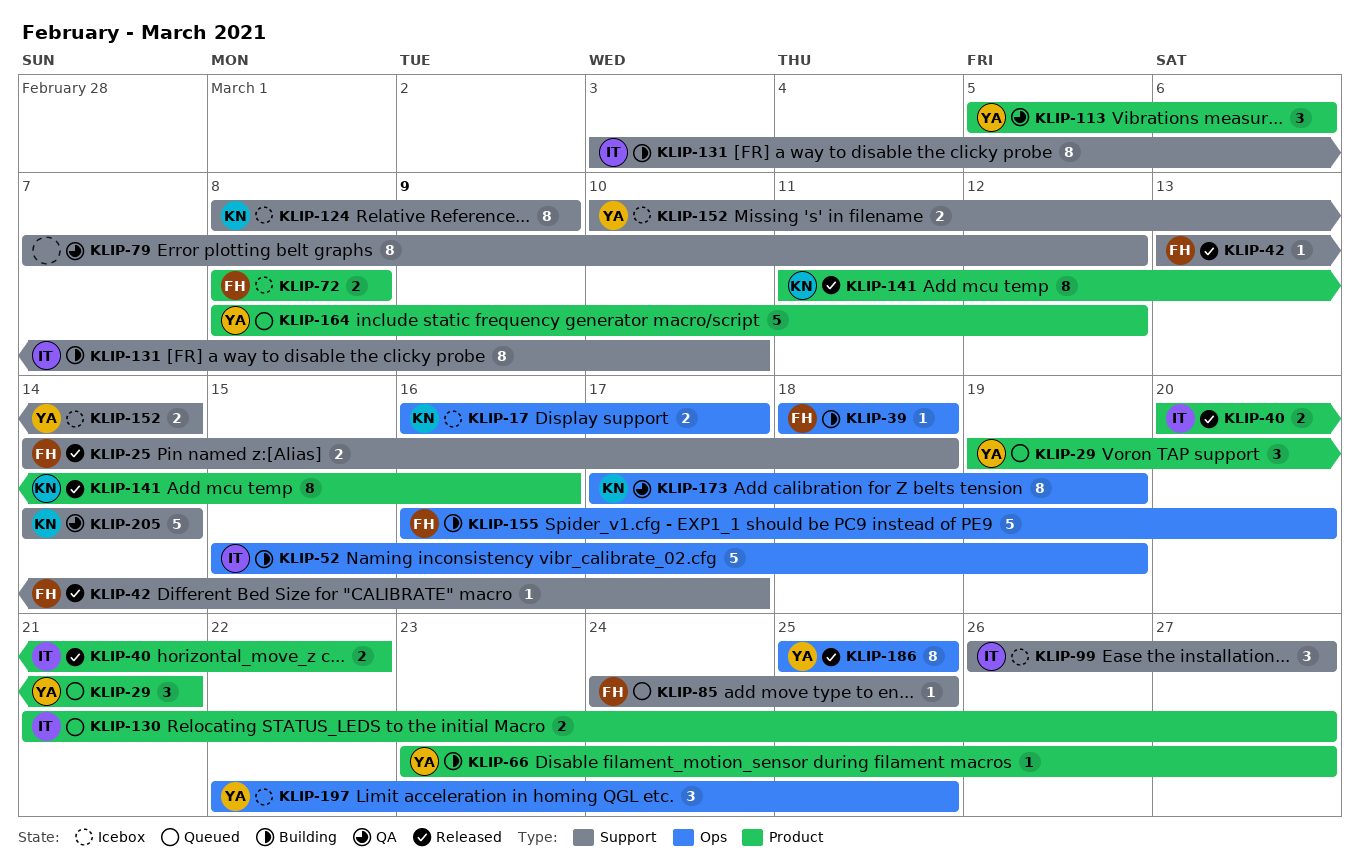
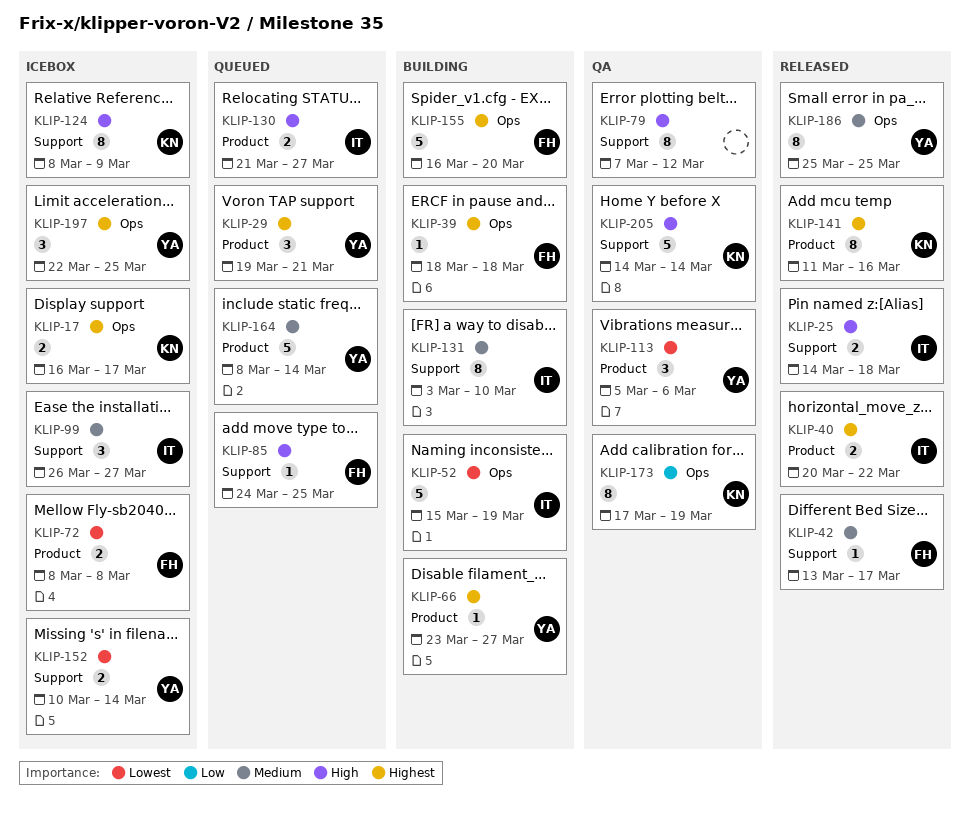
KLIP-25, owner: FH -> IT
KLIP-164, due: Mar 12 -> Mar 14

